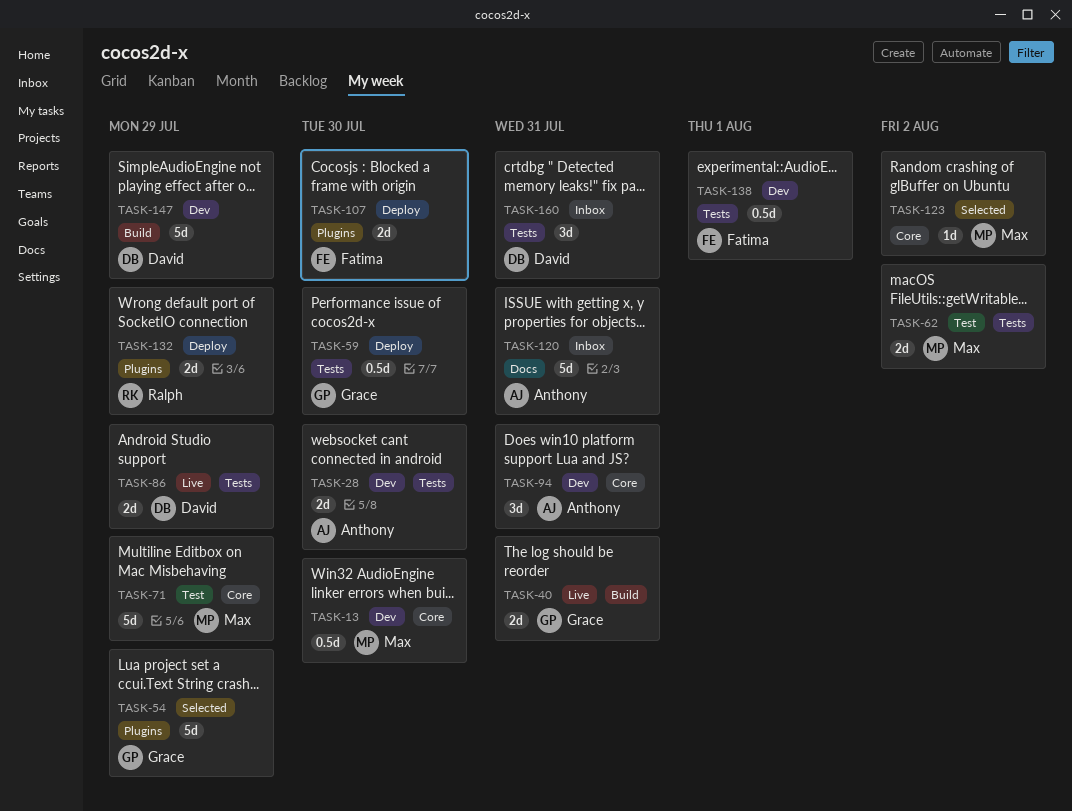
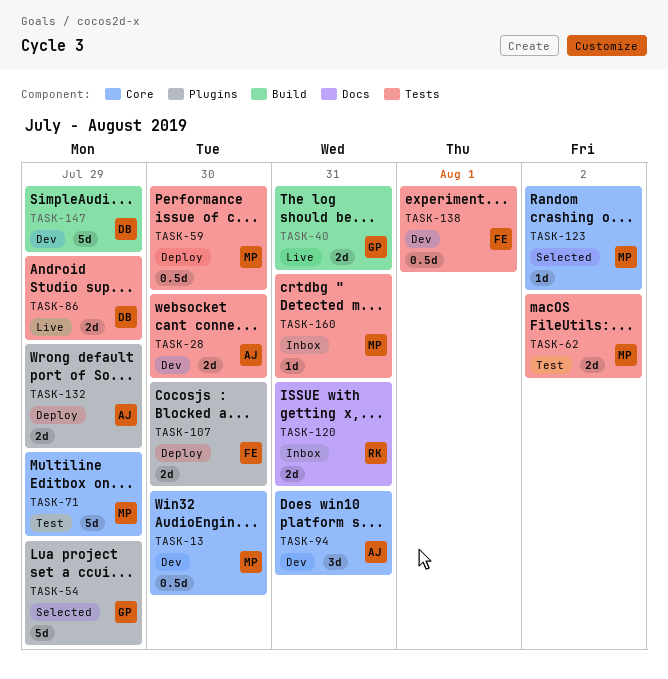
TASK-59, owner: Grace -> Max
TASK-120, owner: Anthony -> Ralph
TASK-120, estimate: 5d -> 2d
TASK-132, owner: Ralph -> Anthony
TASK-160, owner: David -> Max
TASK-160, estimate: 3d -> 1d

